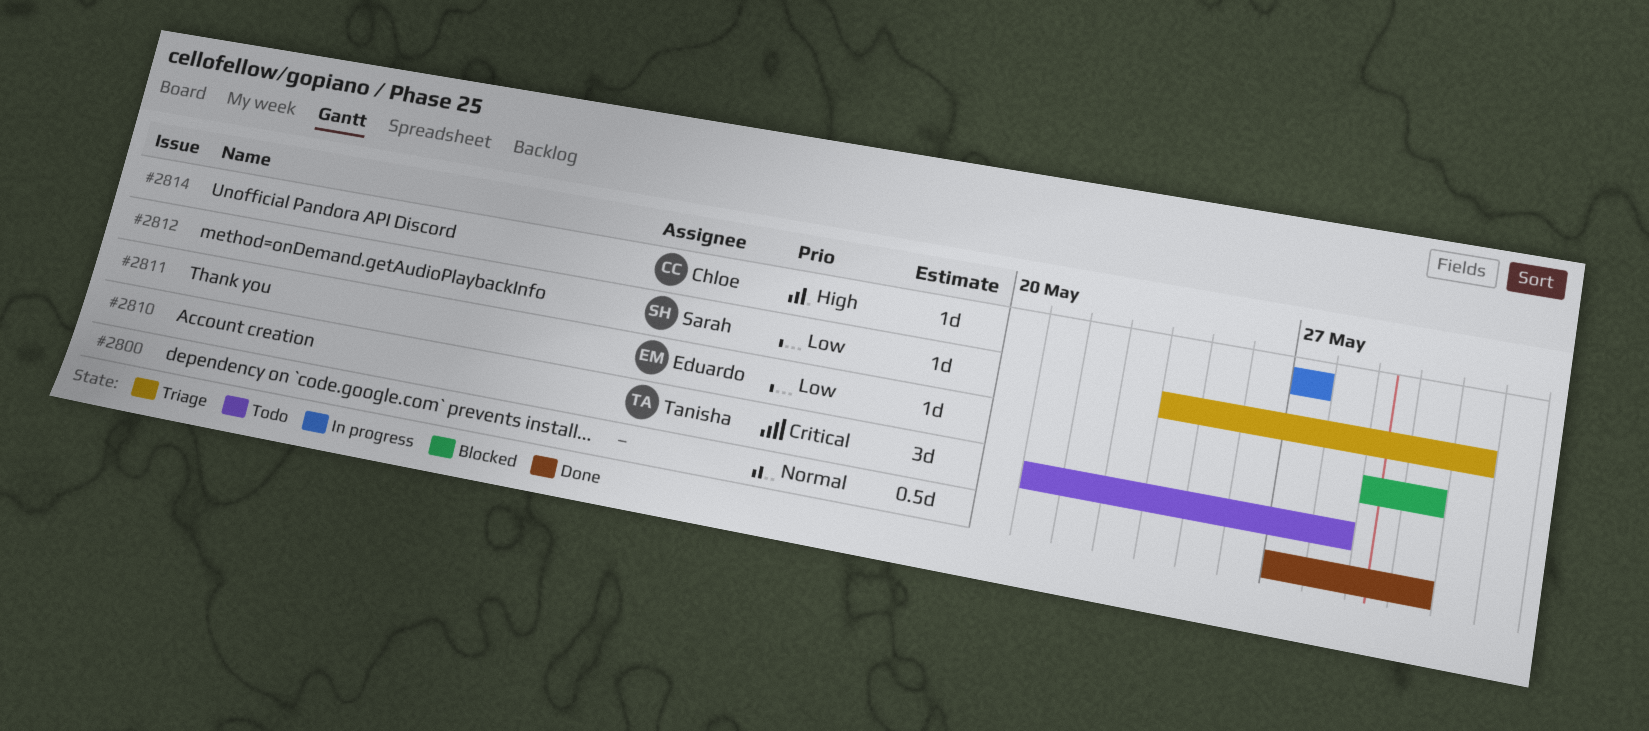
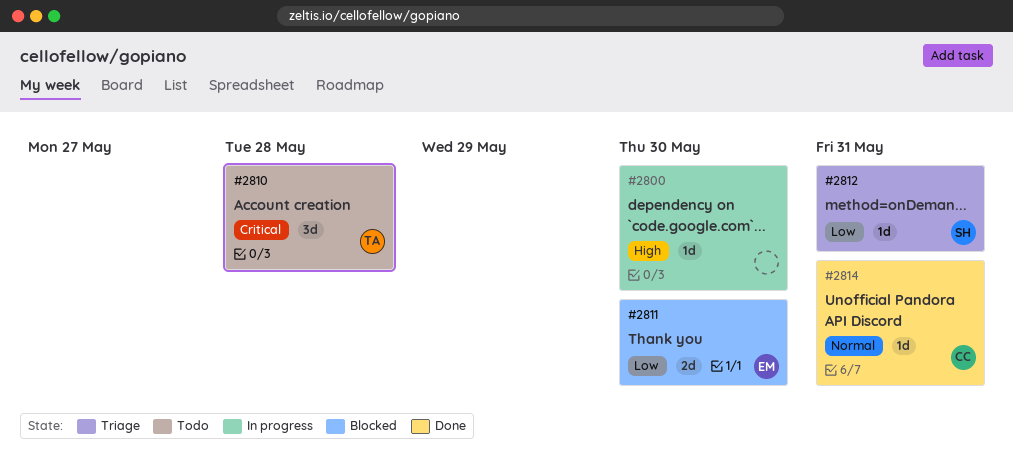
#2800, status: Done -> In progress
#2800, priority: Normal -> High
#2800, estimate: 0.5d -> 1d
#2811, estimate: 1d -> 2d
#2814, status: In progress -> Done
#2814, priority: High -> Normal
#2814, due: May 27 -> May 31

